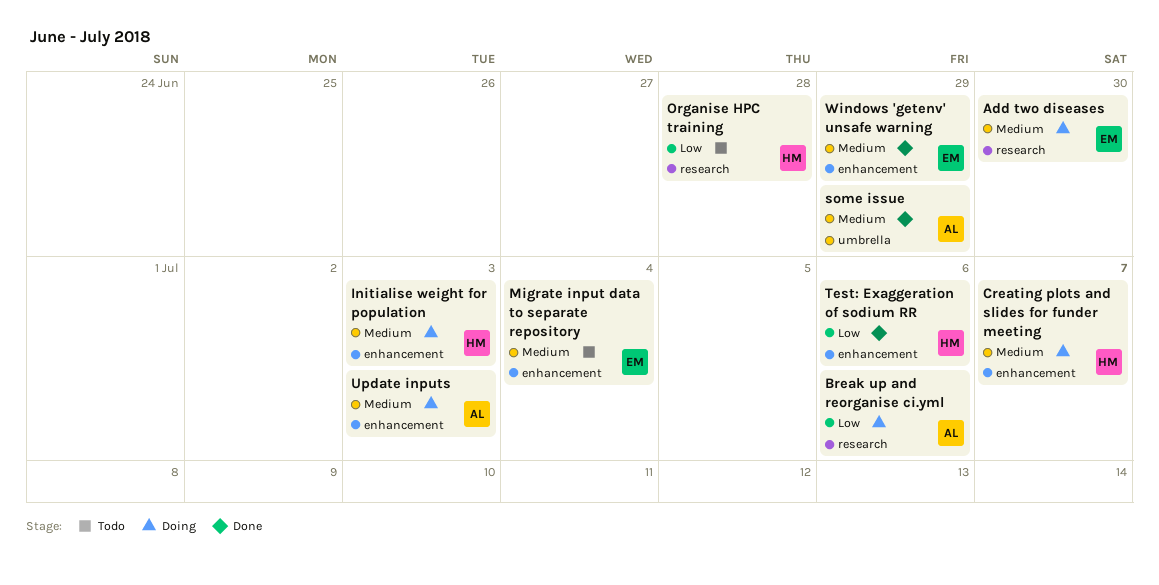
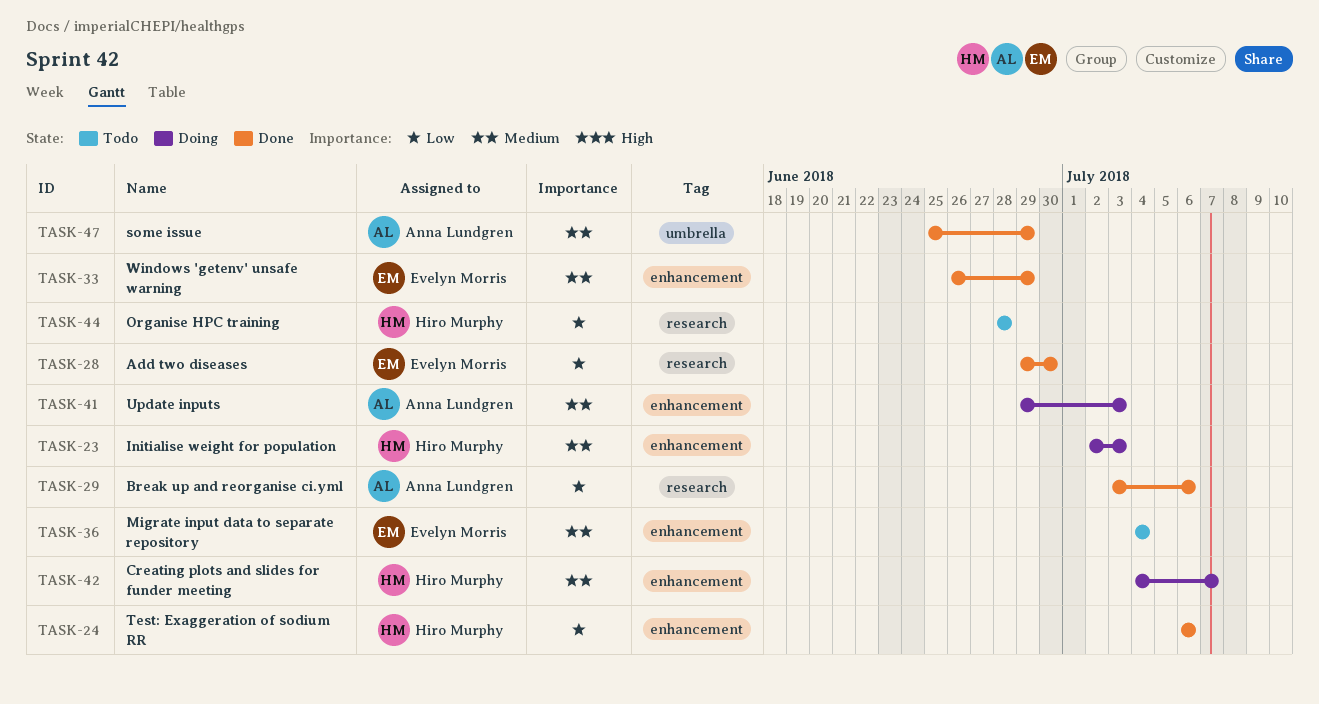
Add two diseases, status: Doing -> Done
Add two diseases, priority: Medium -> Low
Break up and reorganise ci.yml, status: Doing -> Done

